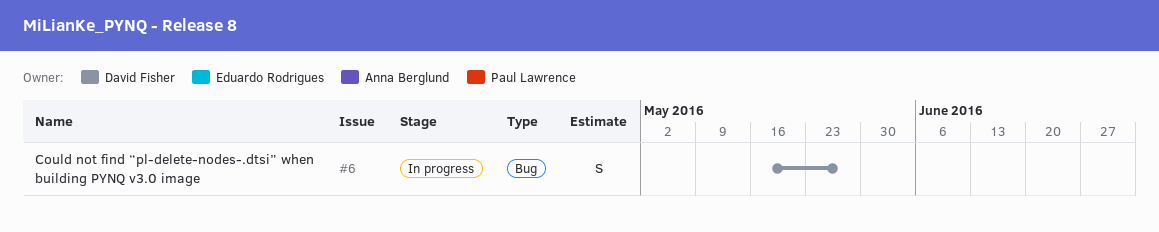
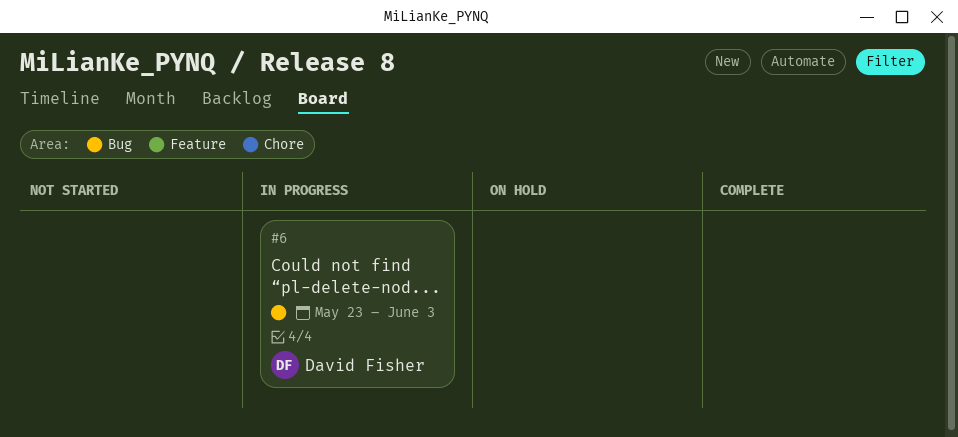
#6, start: May 16 -> May 23
#6, due: May 27 -> Jun 3

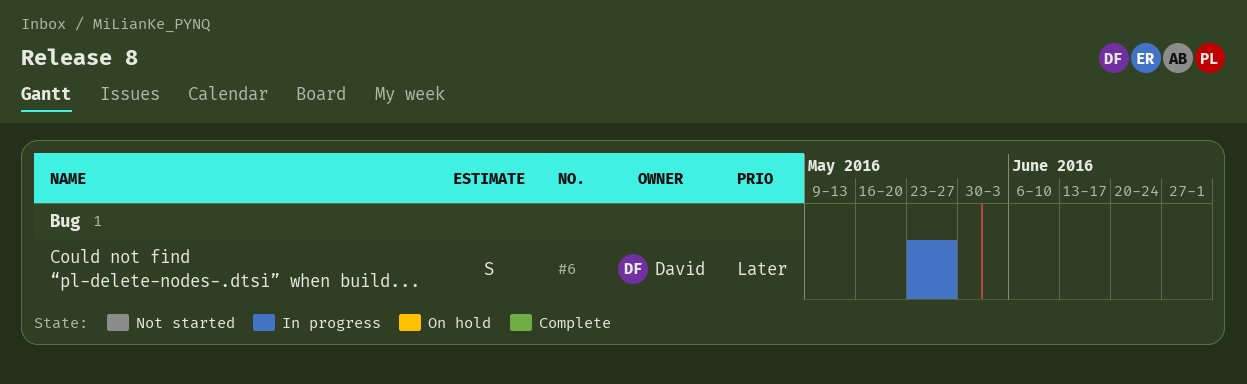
#6, due: Jun 3 -> May 27

